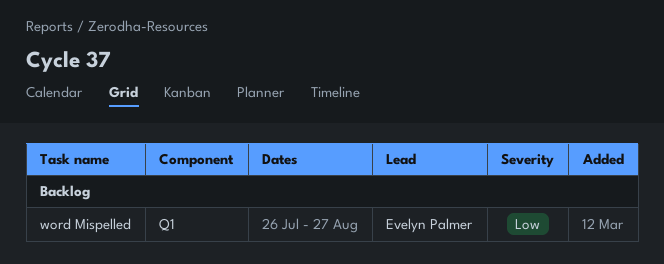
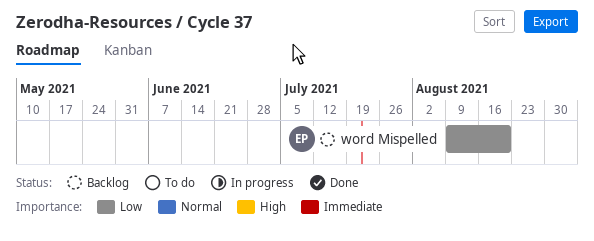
word Mispelled, start: Jul 26 -> Aug 9
word Mispelled, due: Aug 27 -> Aug 20

